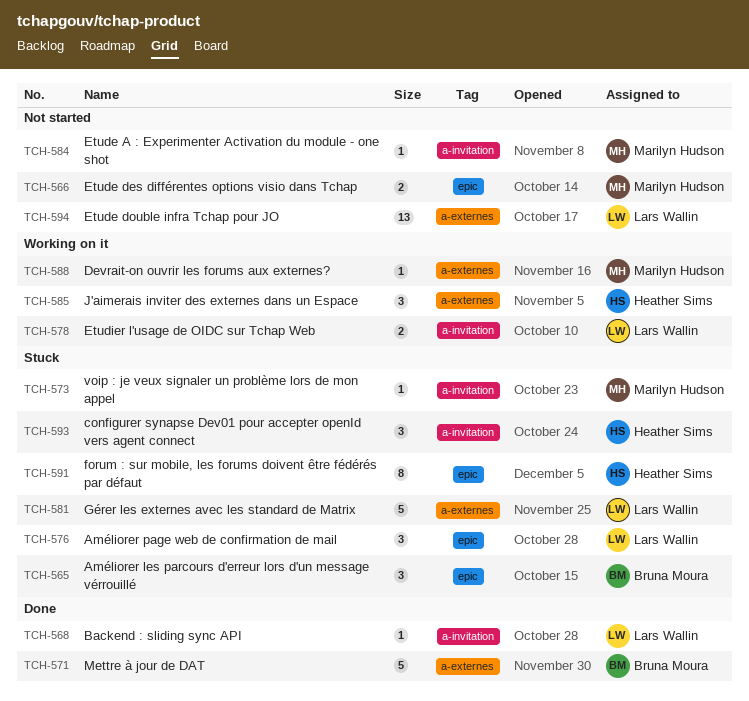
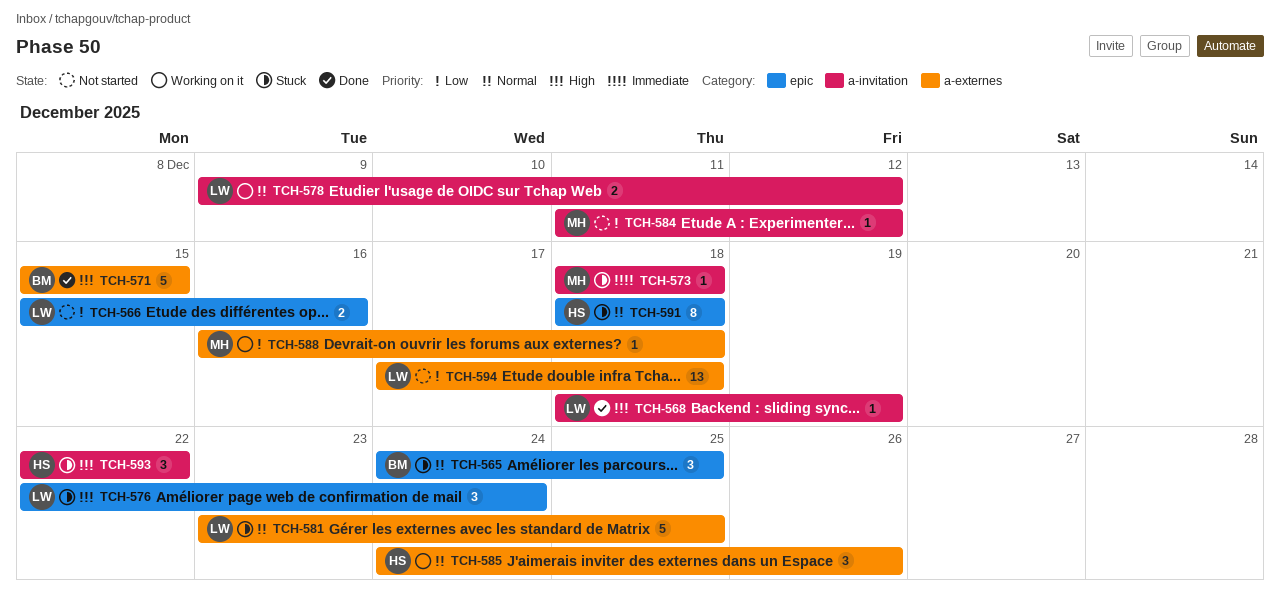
TCH-566, owner: Marilyn Hudson -> Lars Wallin

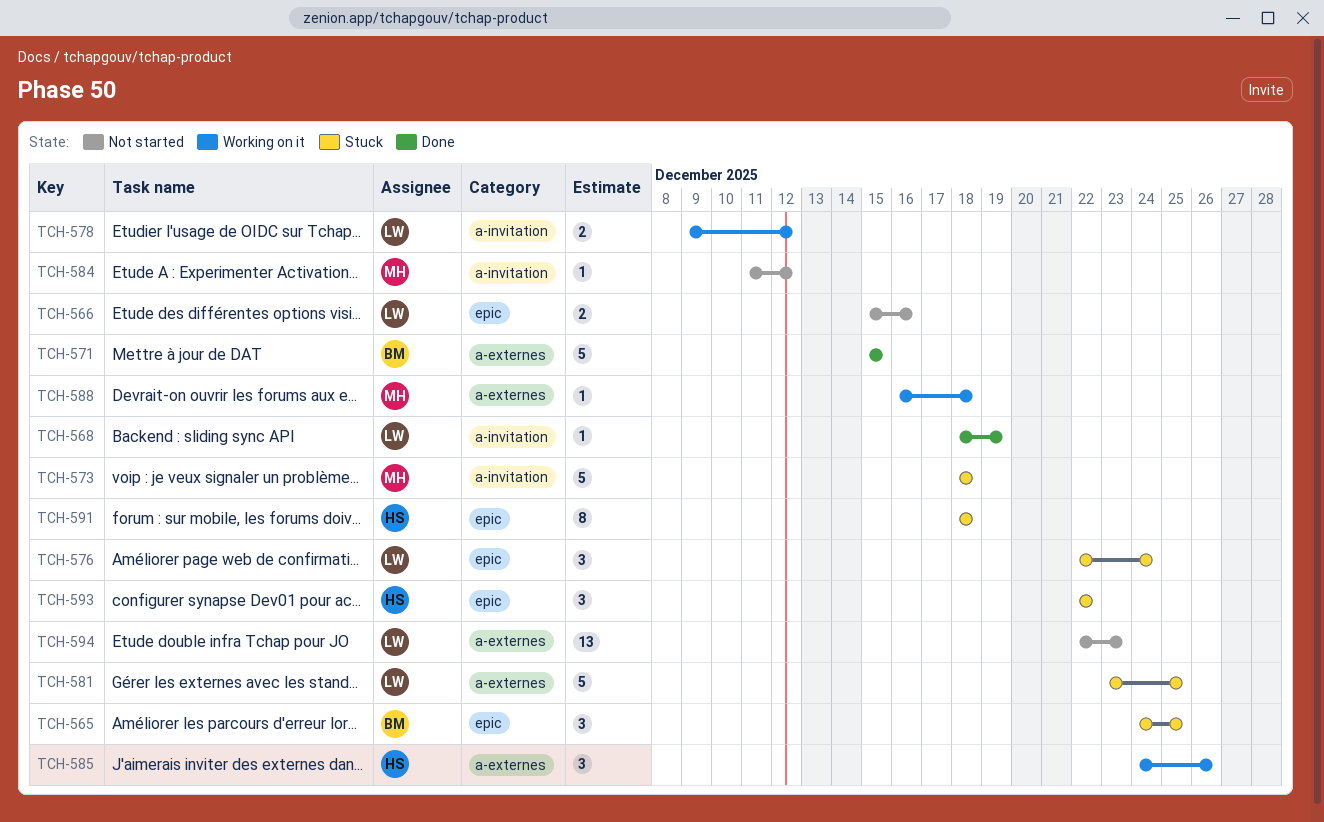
TCH-573, estimate: 1 -> 5
TCH-593, label: a-invitation -> epic
TCH-594, start: Dec 17 -> Dec 22
TCH-594, due: Dec 18 -> Dec 23

